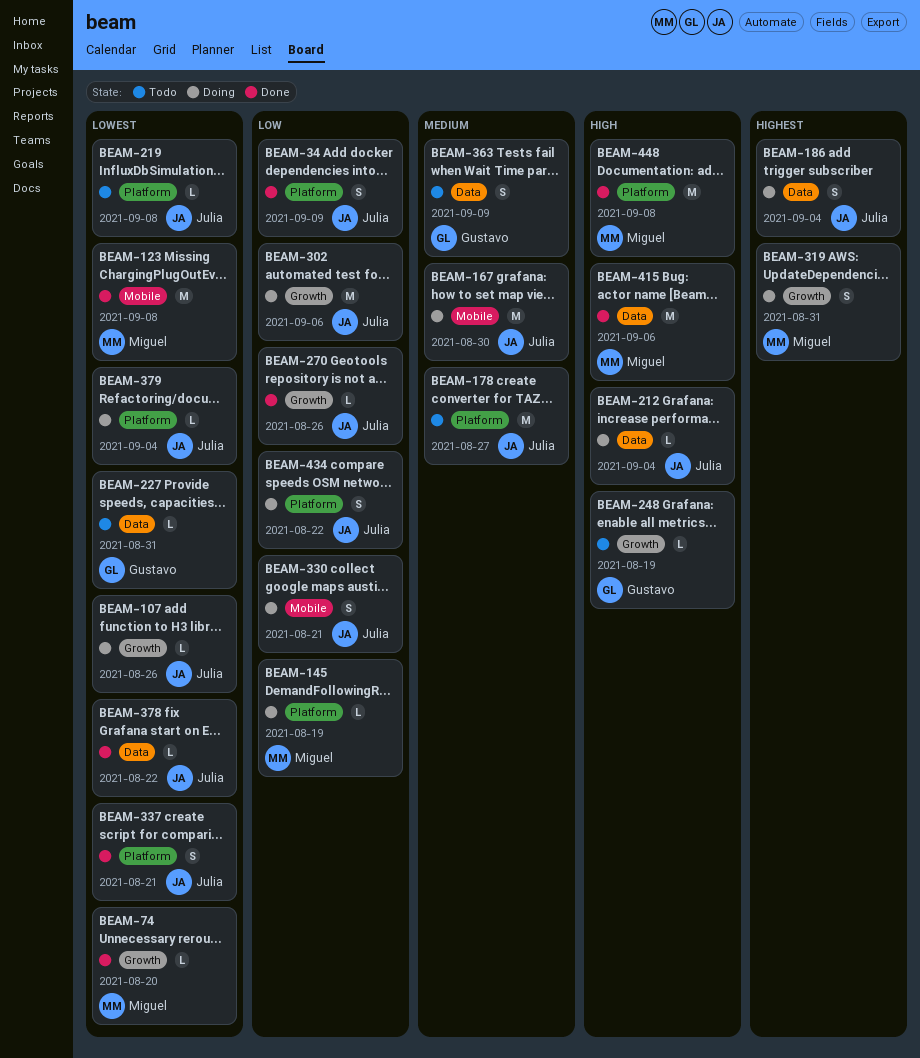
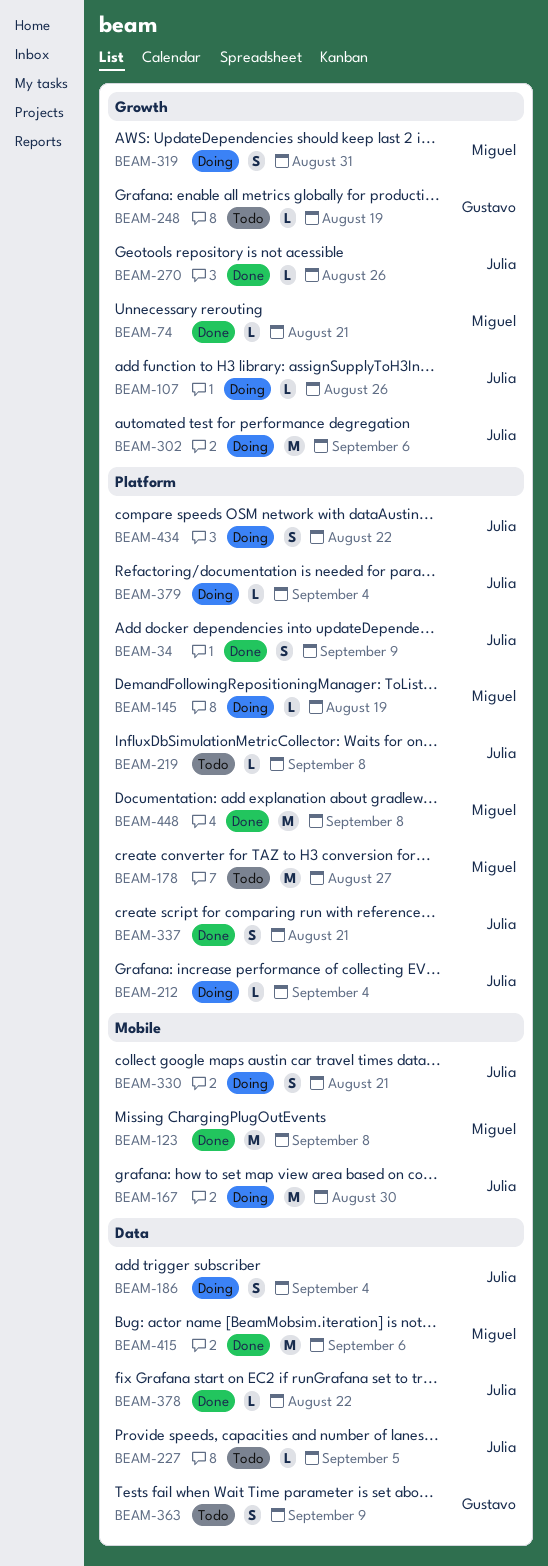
BEAM-74, due: Aug 20 -> Aug 21
BEAM-178, owner: Julia -> Miguel
BEAM-212, label: Data -> Platform
BEAM-227, owner: Gustavo -> Julia
BEAM-227, due: Aug 31 -> Sep 5

